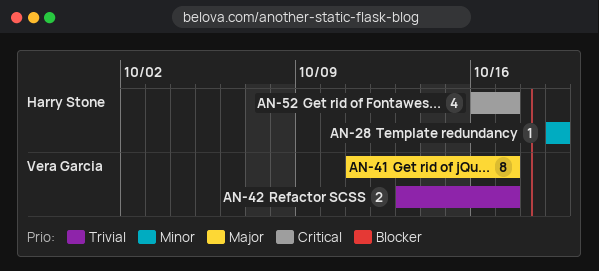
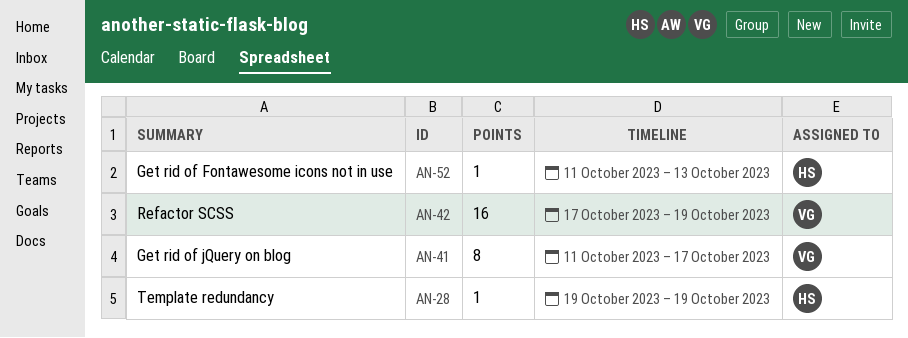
AN-42, estimate: 2 -> 16
AN-42, start: Oct 13 -> Oct 17
AN-42, due: Oct 17 -> Oct 19
AN-52, estimate: 4 -> 1
AN-52, start: Oct 16 -> Oct 11
AN-52, due: Oct 17 -> Oct 13

